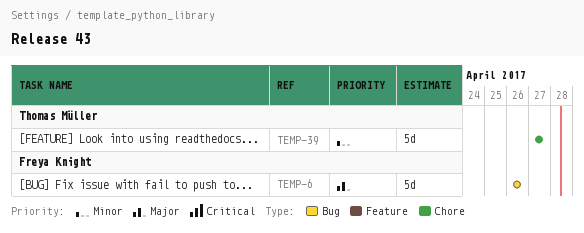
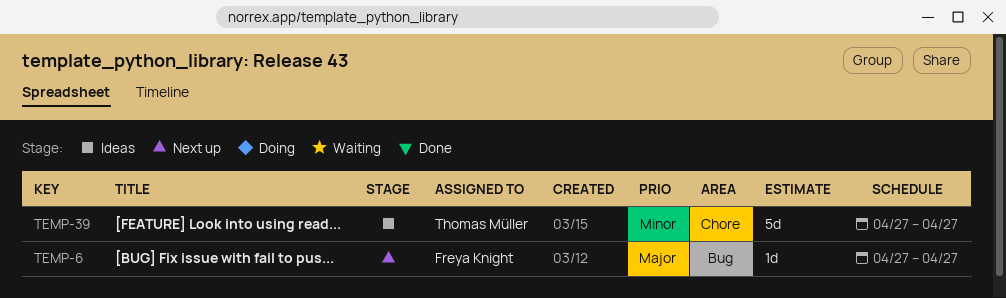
TEMP-6, estimate: 5d -> 1d
TEMP-6, start: Apr 26 -> Apr 27
TEMP-6, due: Apr 26 -> Apr 27

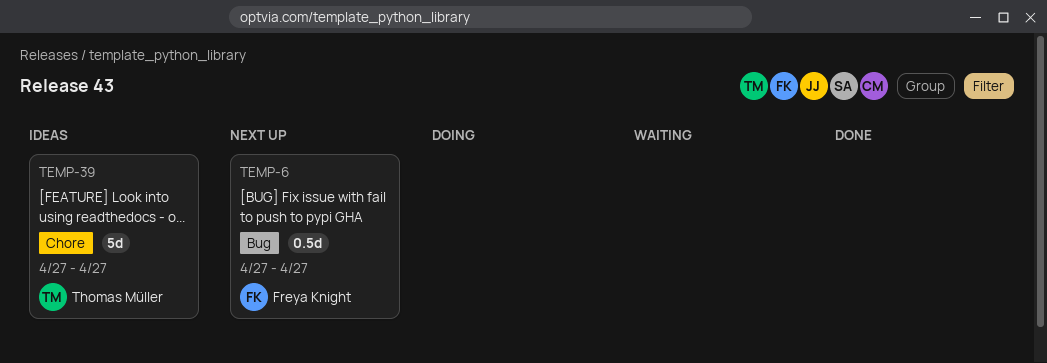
TEMP-6, estimate: 1d -> 0.5d

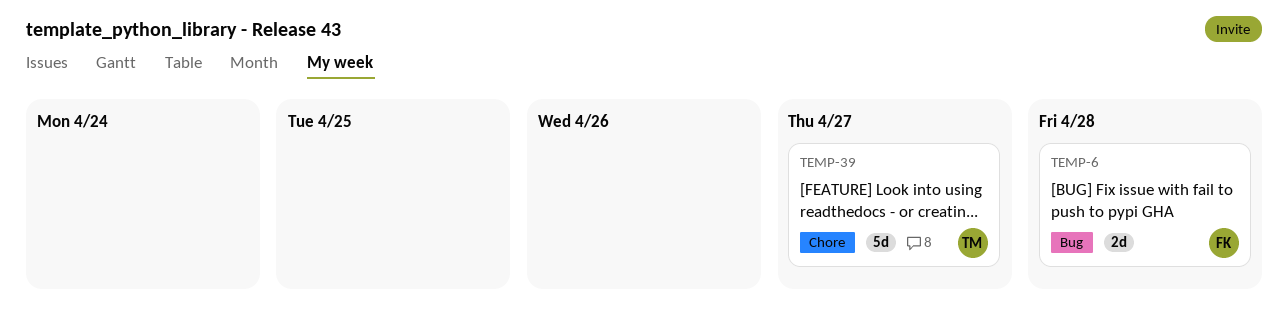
TEMP-6, estimate: 0.5d -> 2d
TEMP-6, due: Apr 27 -> Apr 28

